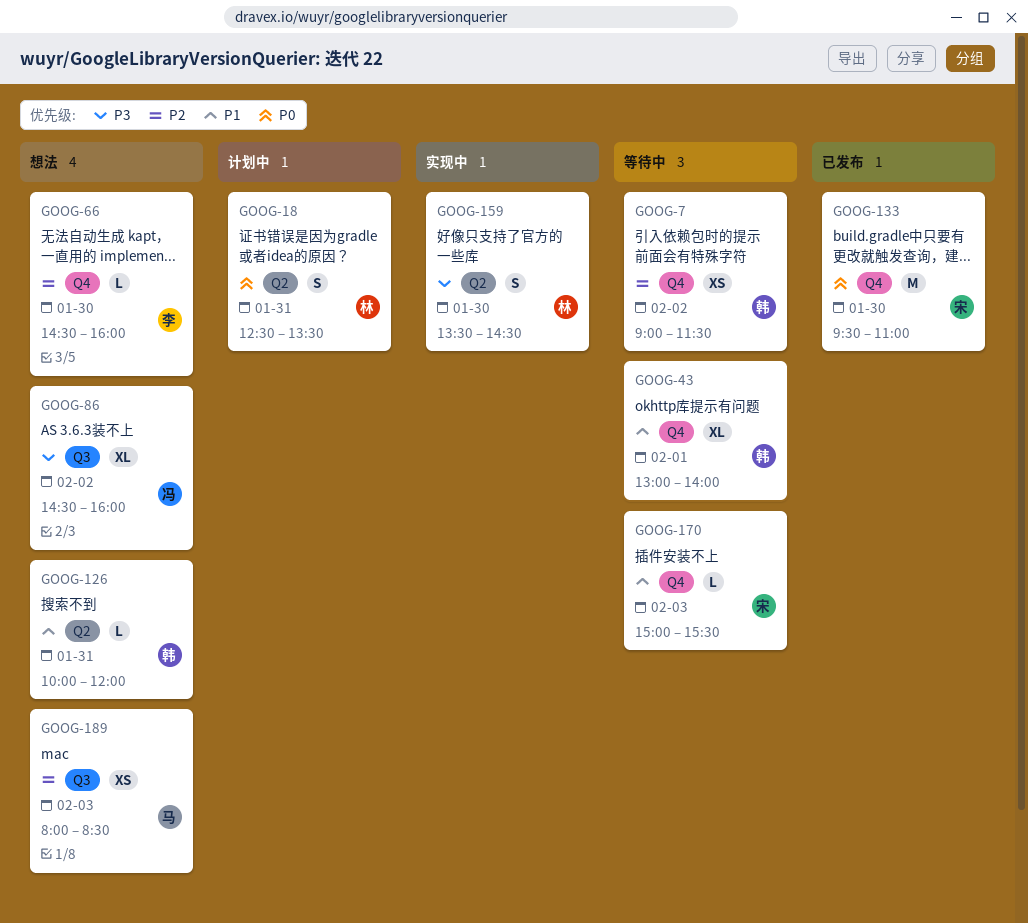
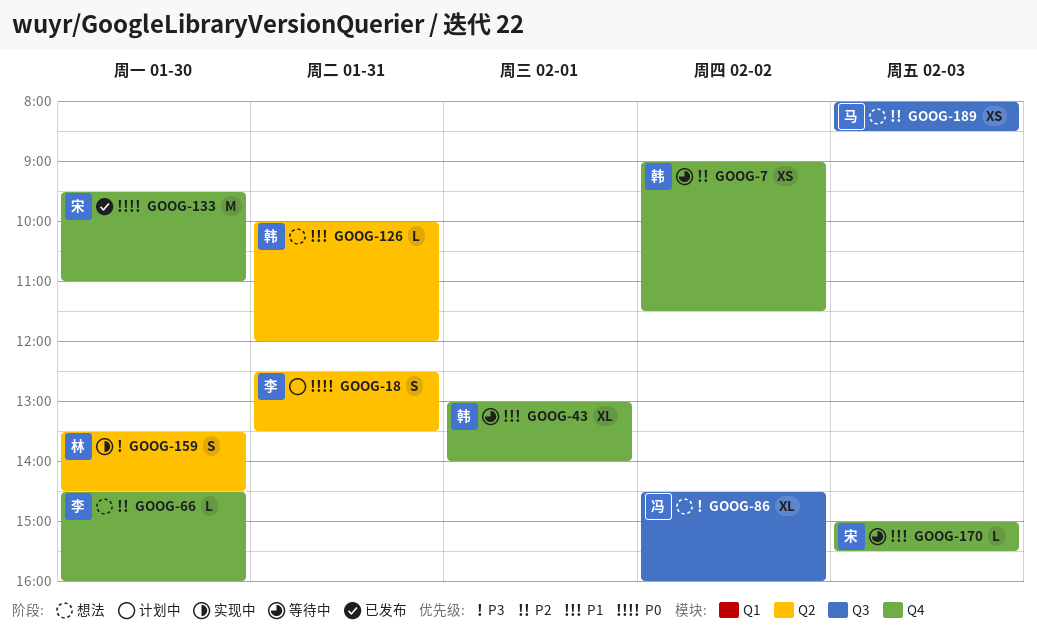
GOOG-18, owner: 林 -> 李

